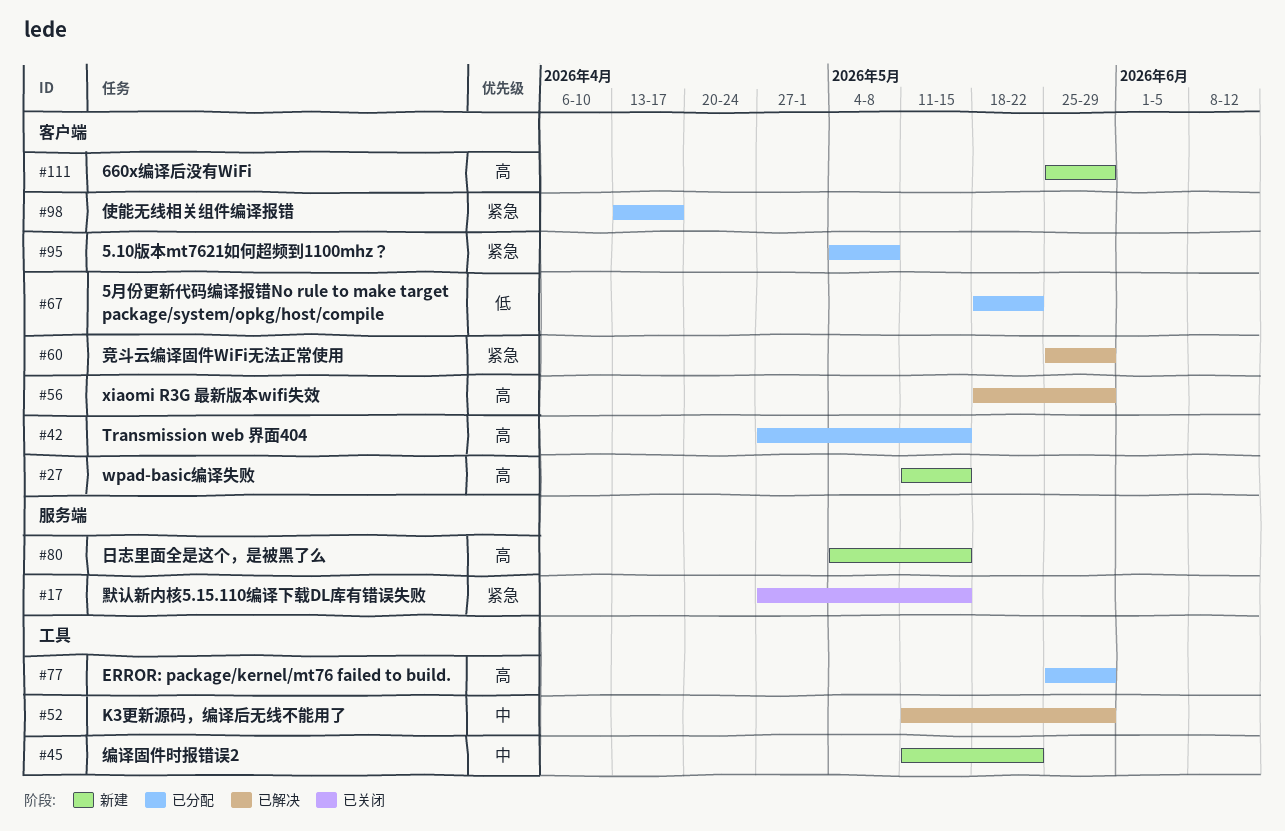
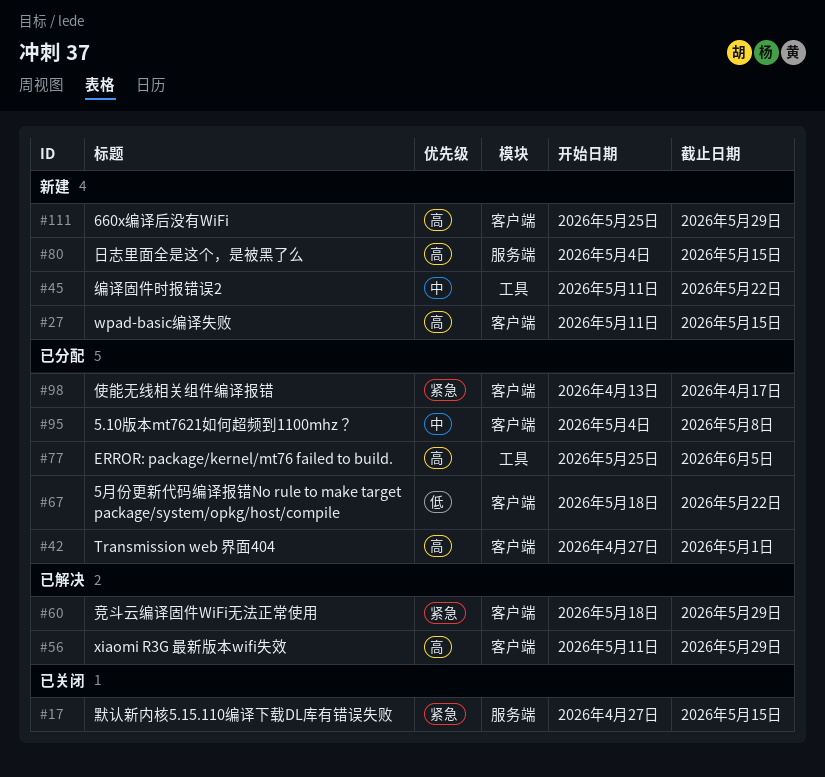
#42, due: May 15 -> May 1
#52: present -> none
#56, start: May 18 -> May 11
#60, start: May 25 -> May 18
#77, due: May 29 -> Jun 5
#95, priority: 紧急 -> 中

